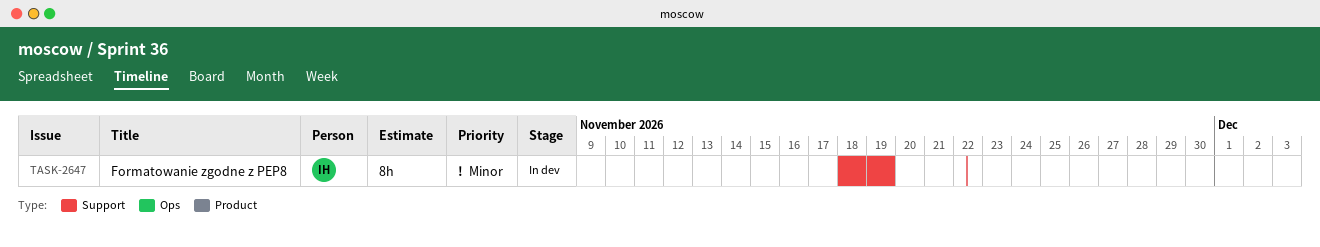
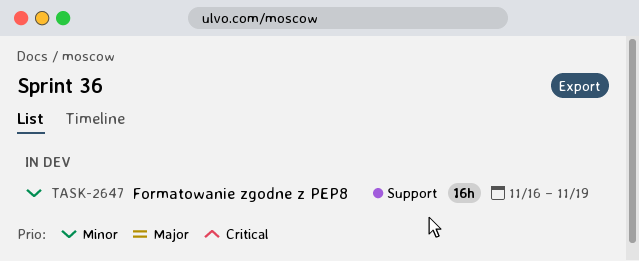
TASK-2647, estimate: 8h -> 16h
TASK-2647, start: Nov 18 -> Nov 16

